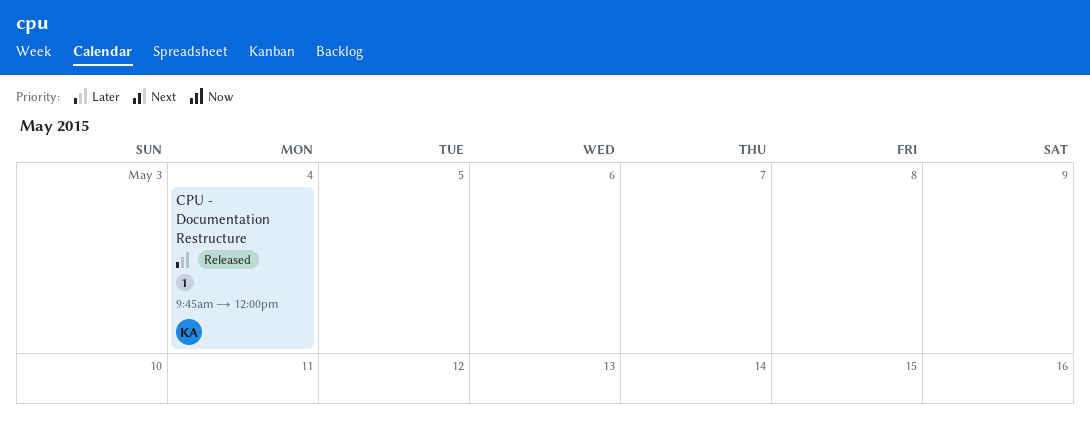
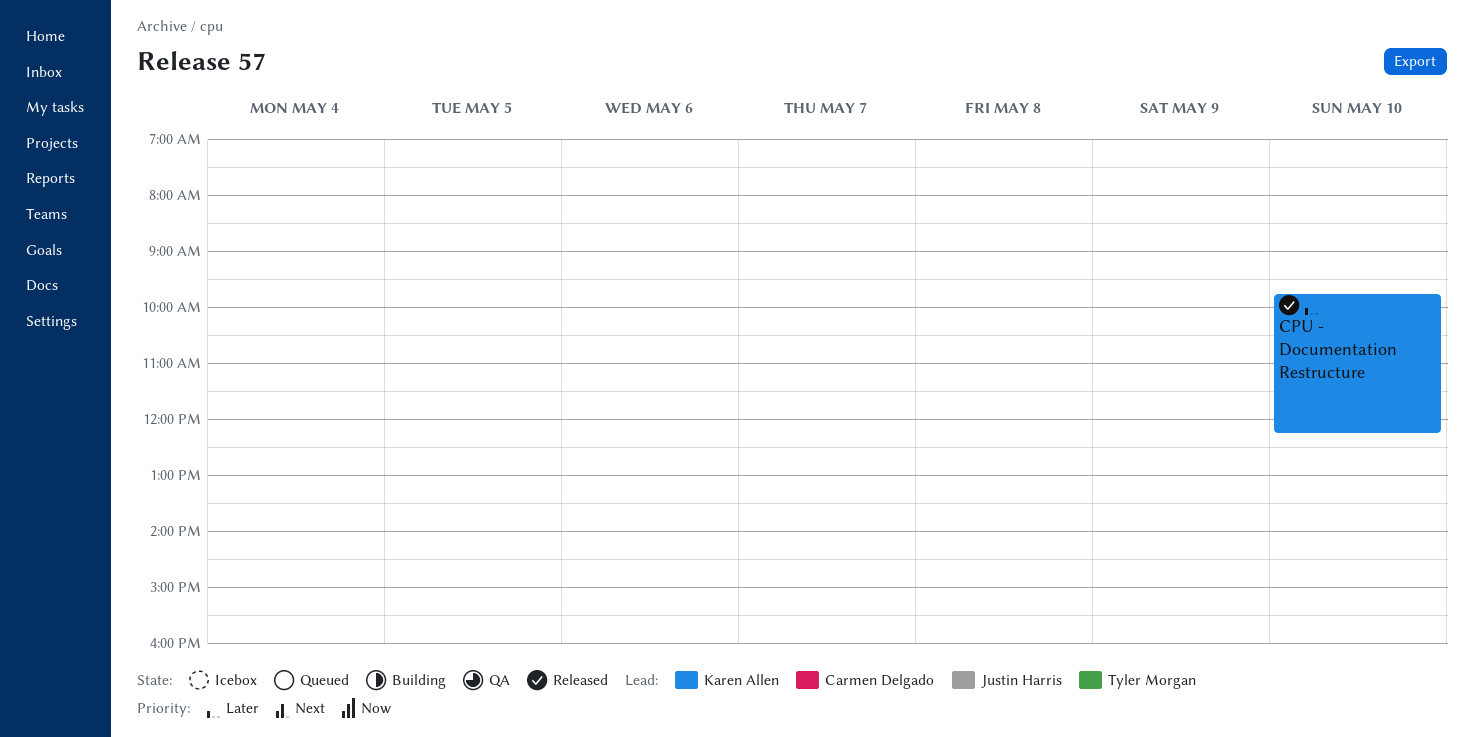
CPU - Documentation Restructure, day: May 4 -> May 10
CPU - Documentation Restructure, ends: 12:00 -> 12:15

